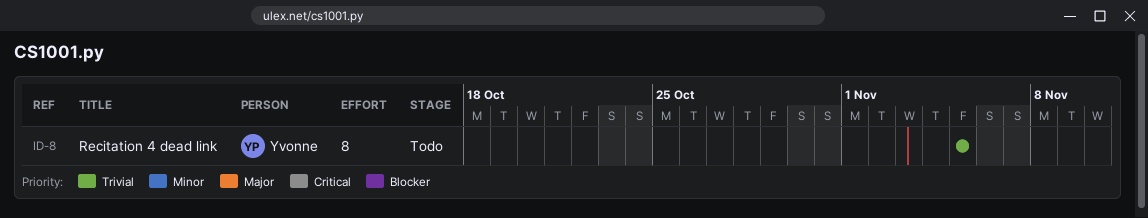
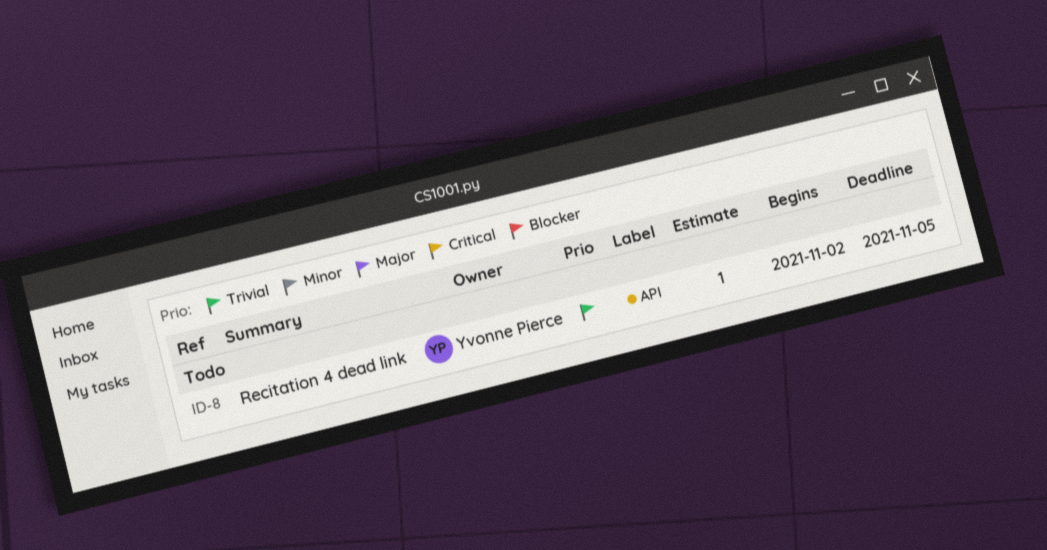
ID-8, estimate: 8 -> 1
ID-8, start: Nov 5 -> Nov 2

